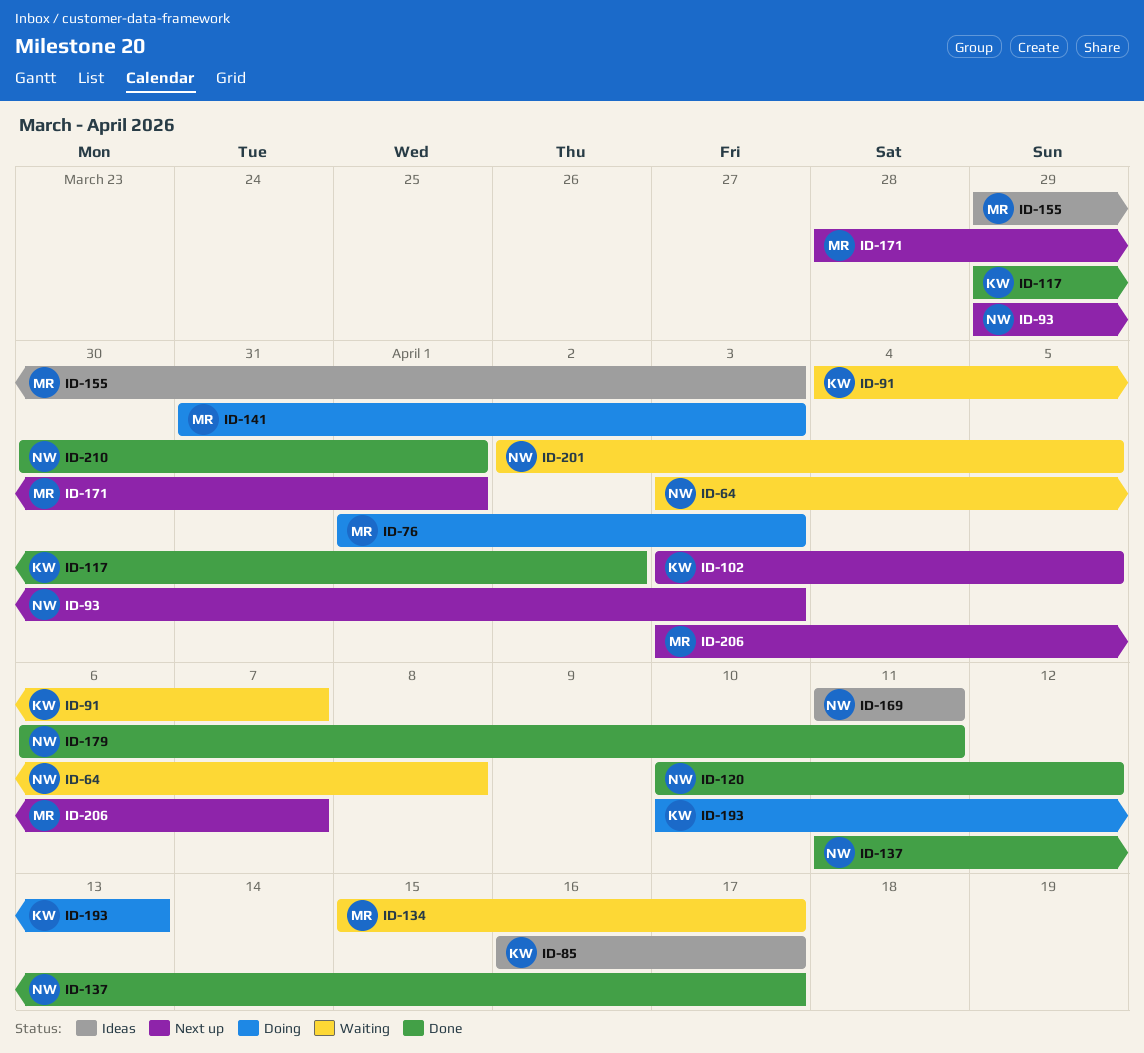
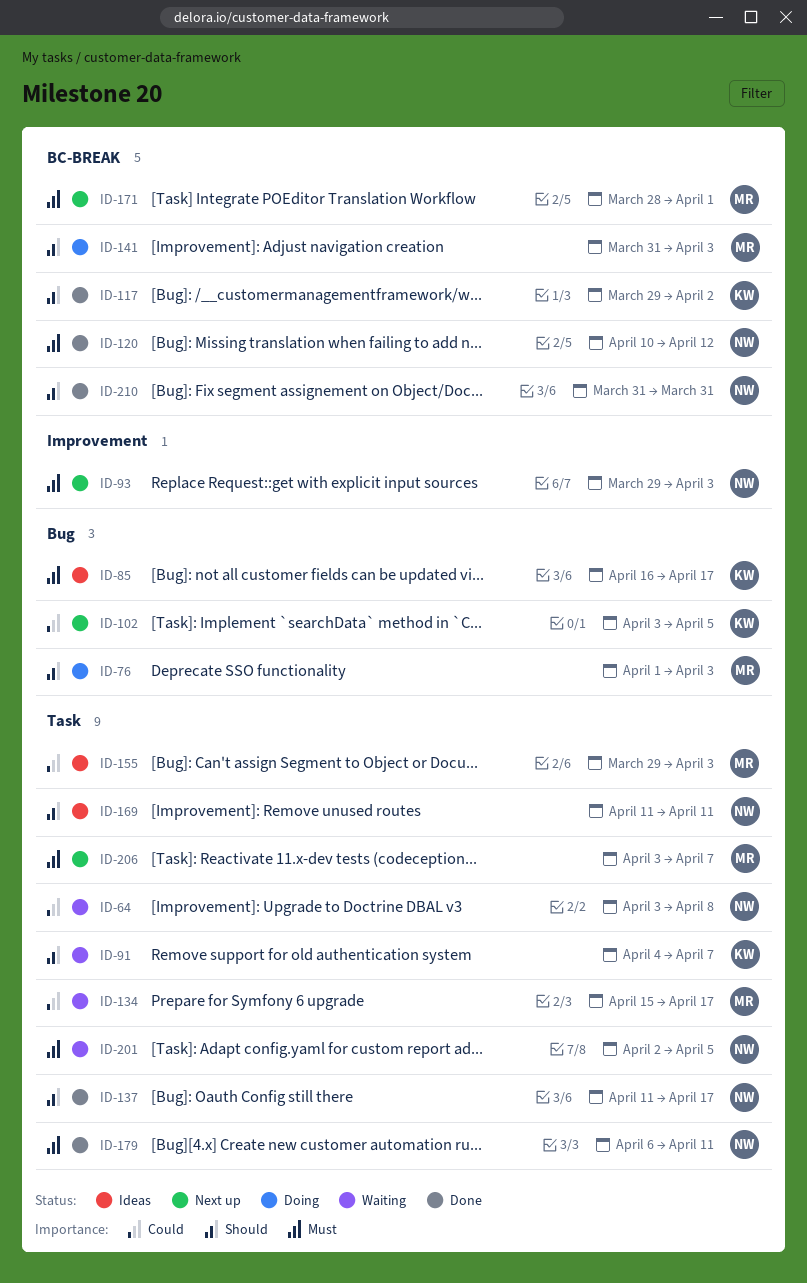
ID-193: present -> none
ID-210, start: Mar 30 -> Mar 31
ID-210, due: Apr 1 -> Mar 31

